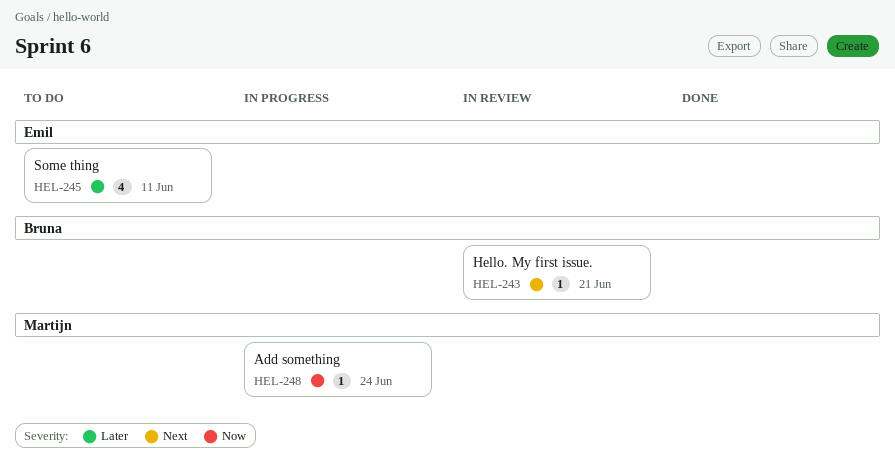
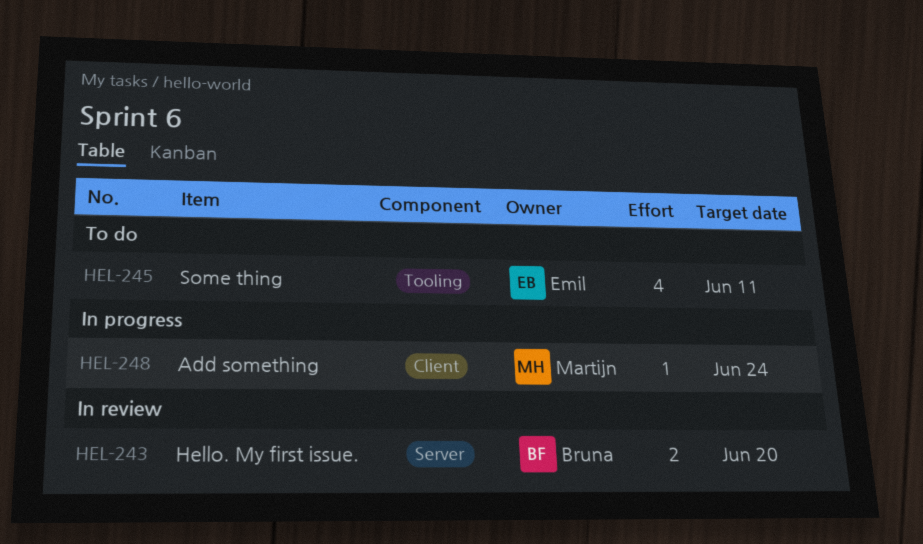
HEL-243, estimate: 1 -> 2
HEL-243, due: Jun 21 -> Jun 20

